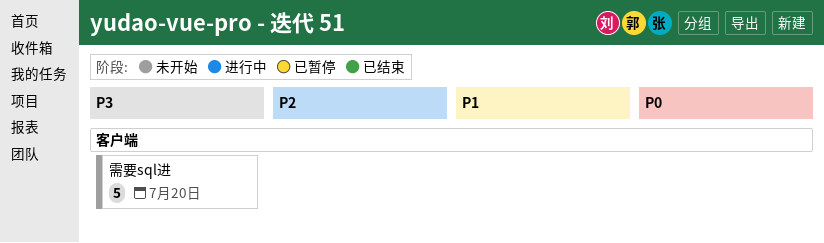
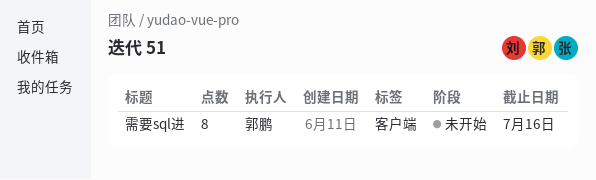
需要sql进, estimate: 5 -> 8
需要sql进, due: Jul 20 -> Jul 16

